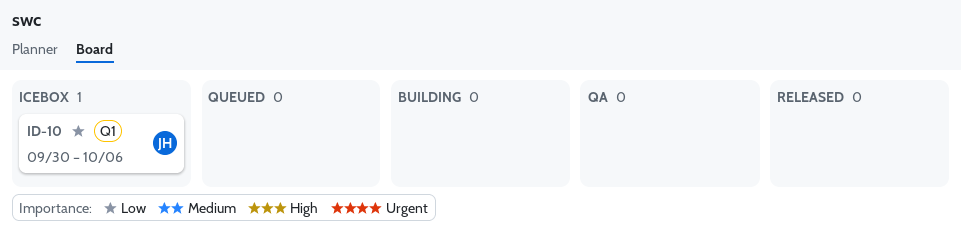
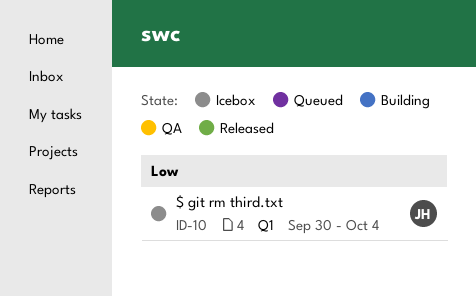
ID-10, due: Oct 6 -> Oct 4

